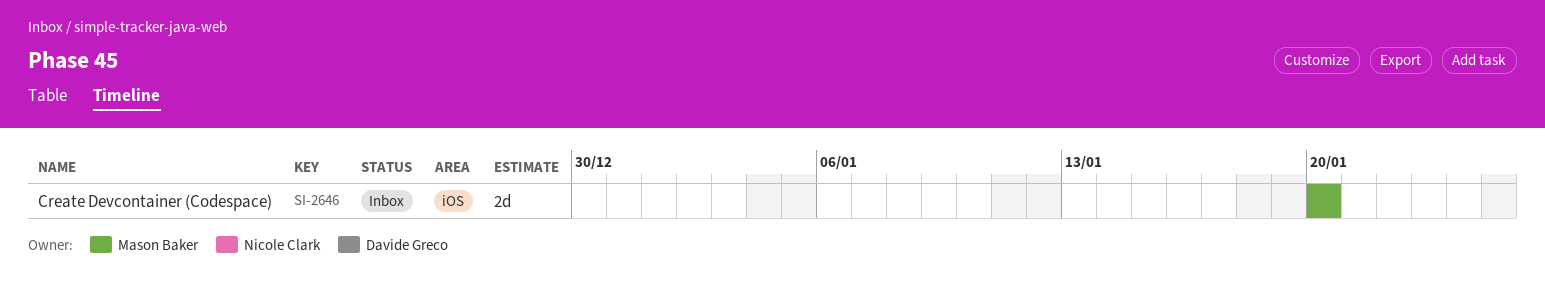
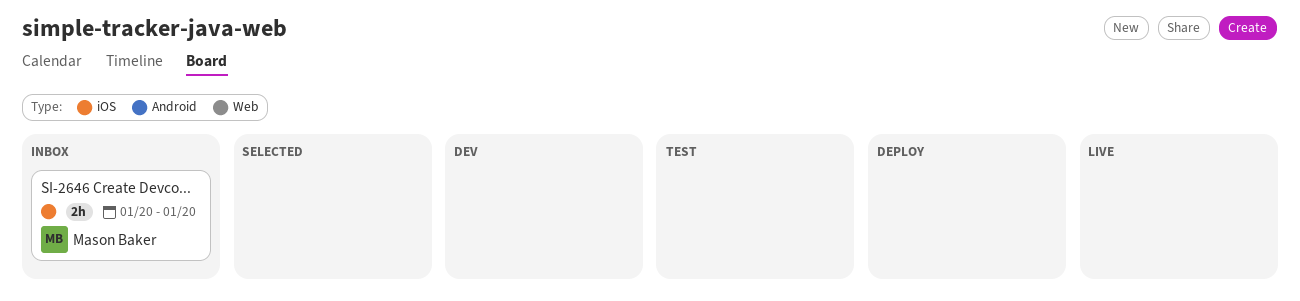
SI-2646, estimate: 2d -> 2h

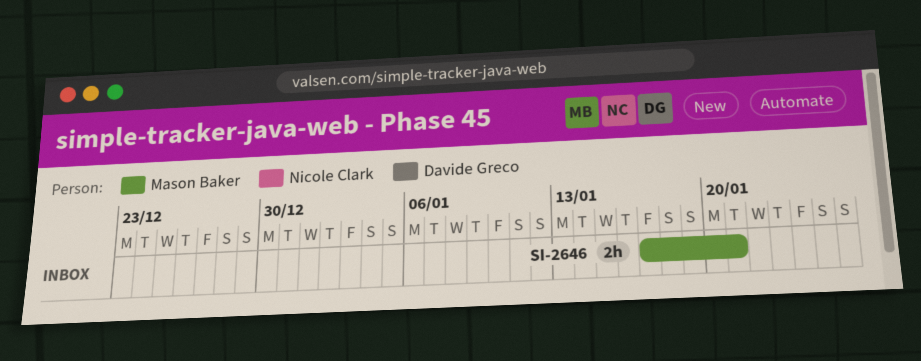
SI-2646, start: Jan 20 -> Jan 17
SI-2646, due: Jan 20 -> Jan 21

